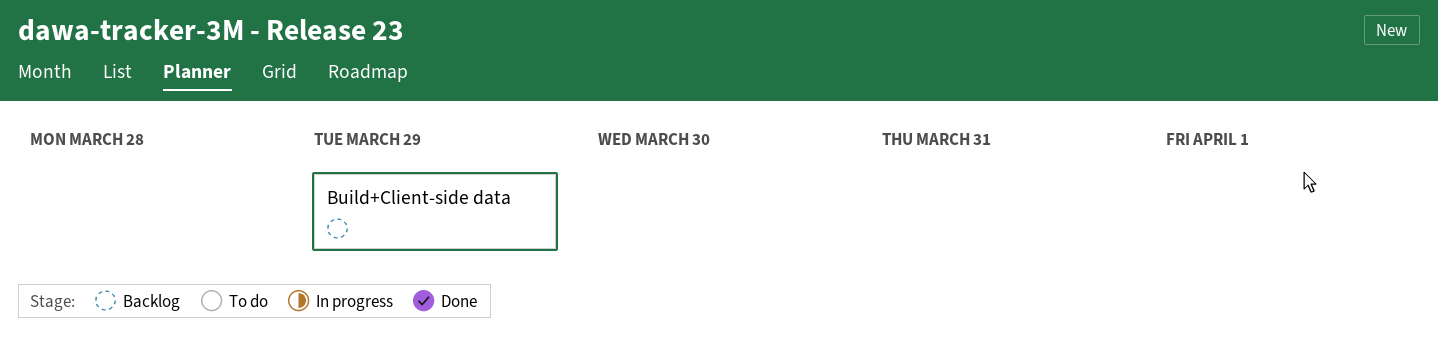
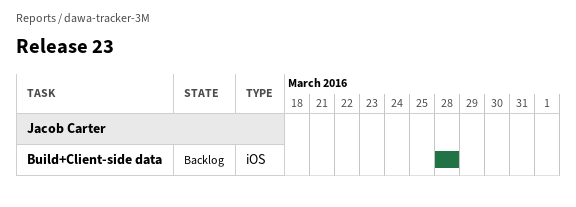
Build+Client-side data, due: Mar 29 -> Mar 28

